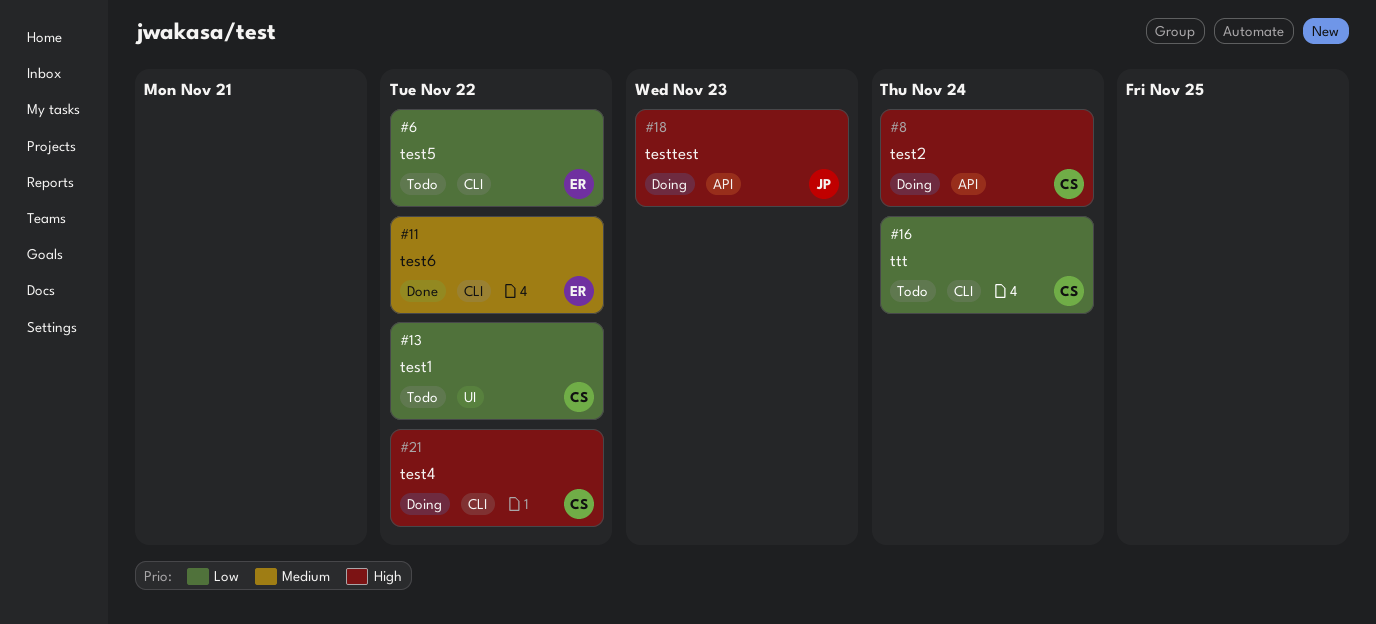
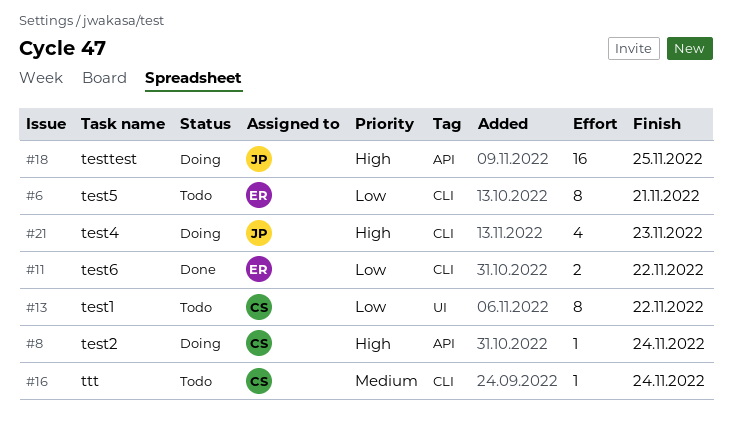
#6, due: Nov 22 -> Nov 21
#11, priority: Medium -> Low
#16, priority: Low -> Medium
#18, due: Nov 23 -> Nov 25
#21, owner: CS -> JP
#21, due: Nov 22 -> Nov 23

